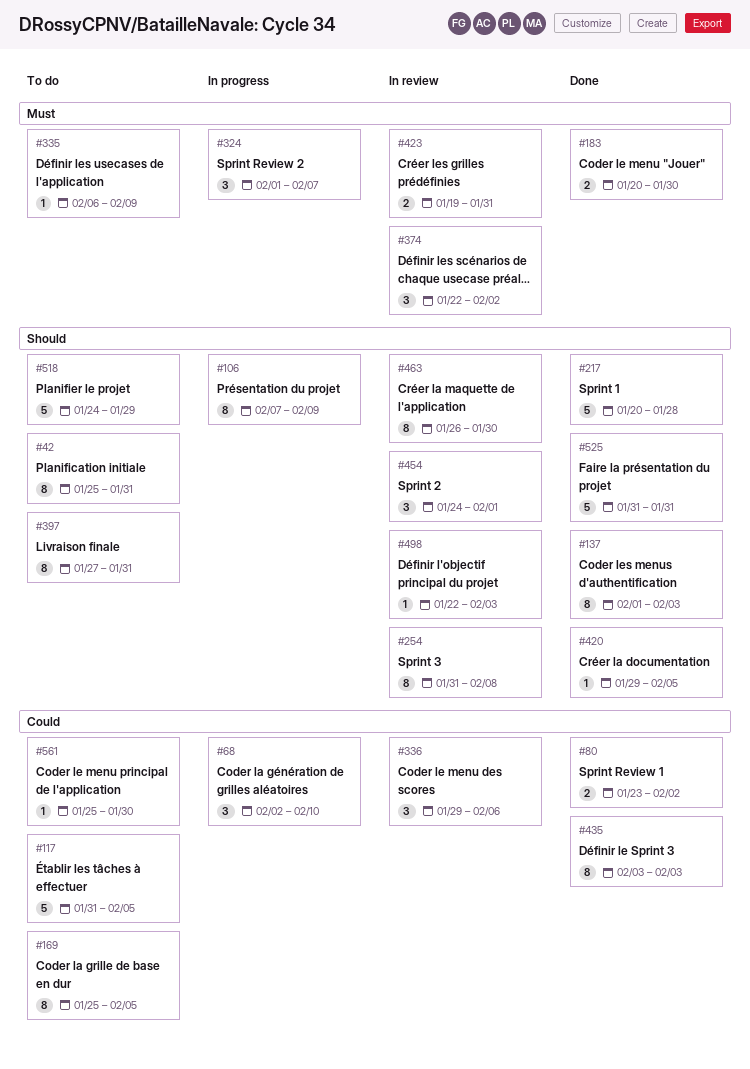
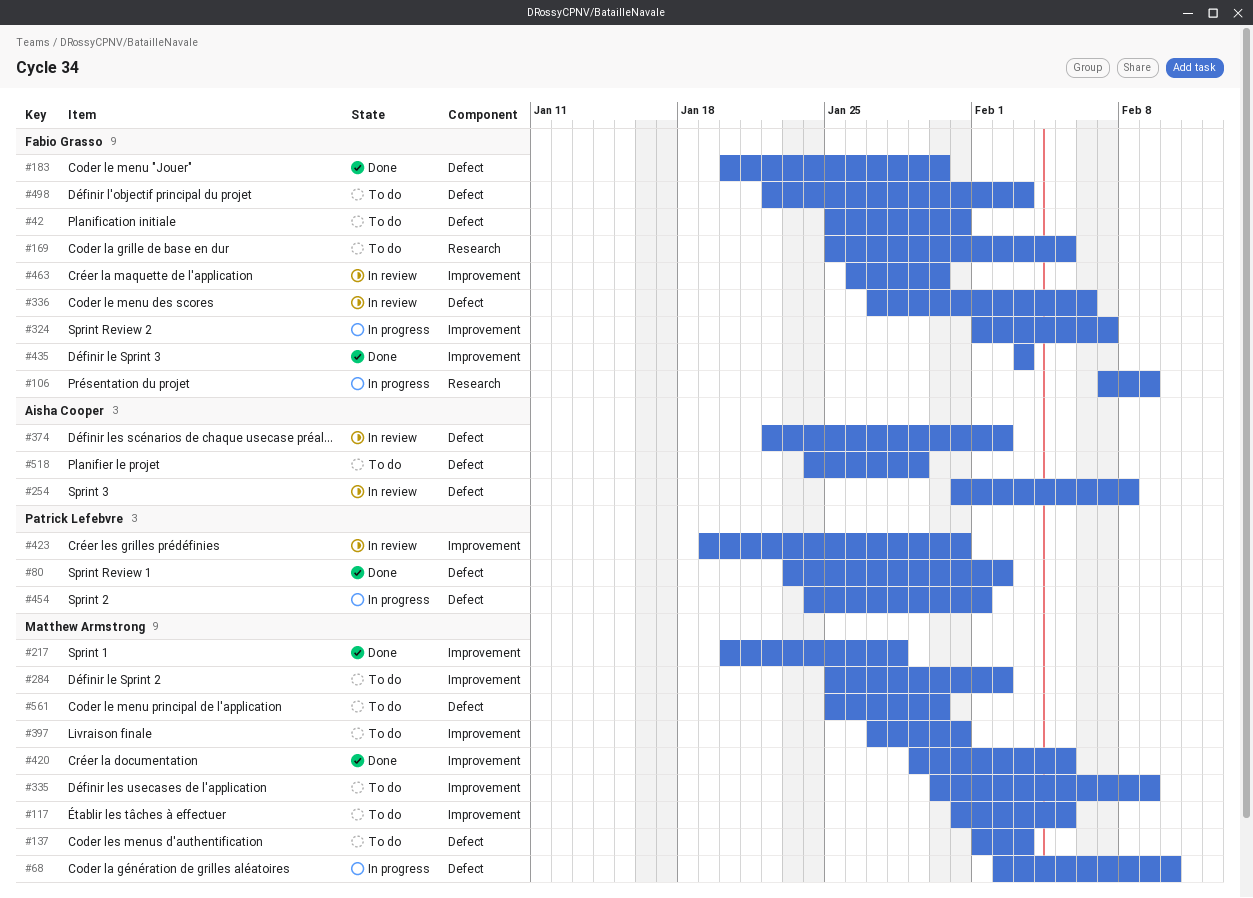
#137, status: Done -> To do
#284: none -> present
#335, start: Feb 6 -> Jan 30
#336, start: Jan 29 -> Jan 27
#454, status: In review -> In progress
#498, status: In review -> To do
#525: present -> none

